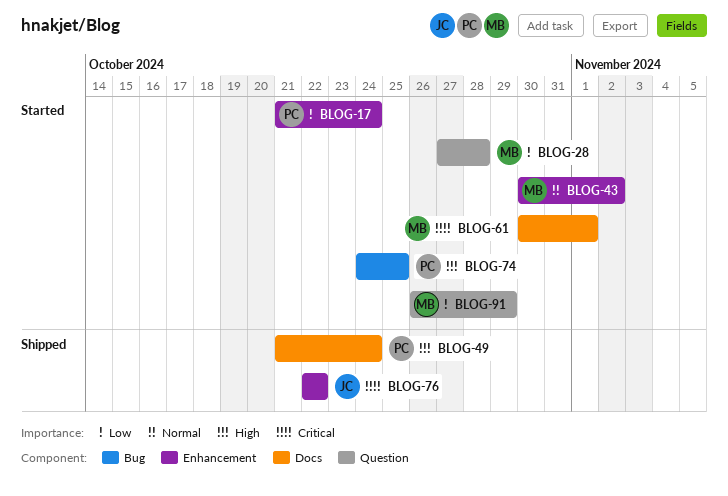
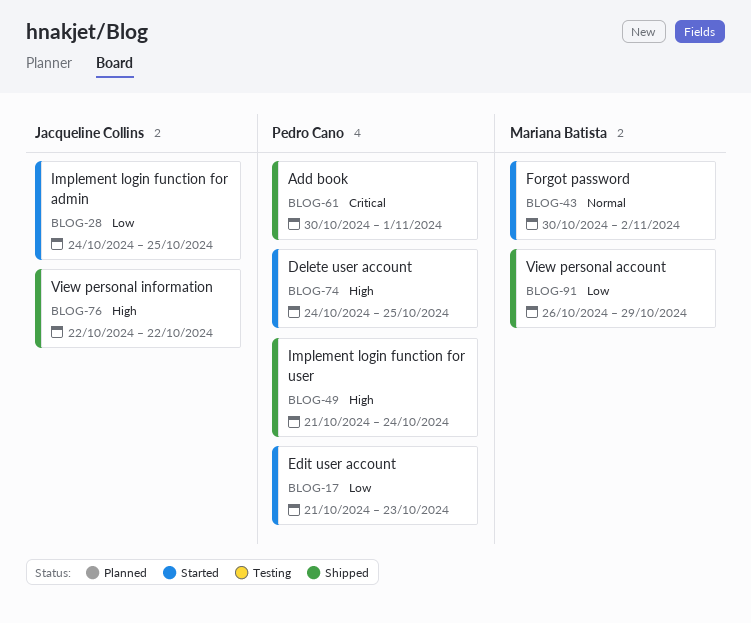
BLOG-17, due: Oct 24 -> Oct 23
BLOG-28, owner: Mariana Batista -> Jacqueline Collins
BLOG-28, start: Oct 27 -> Oct 24
BLOG-28, due: Oct 28 -> Oct 25
BLOG-61, status: Started -> Shipped
BLOG-61, owner: Mariana Batista -> Pedro Cano
BLOG-76, priority: Critical -> High
BLOG-91, status: Started -> Shipped

